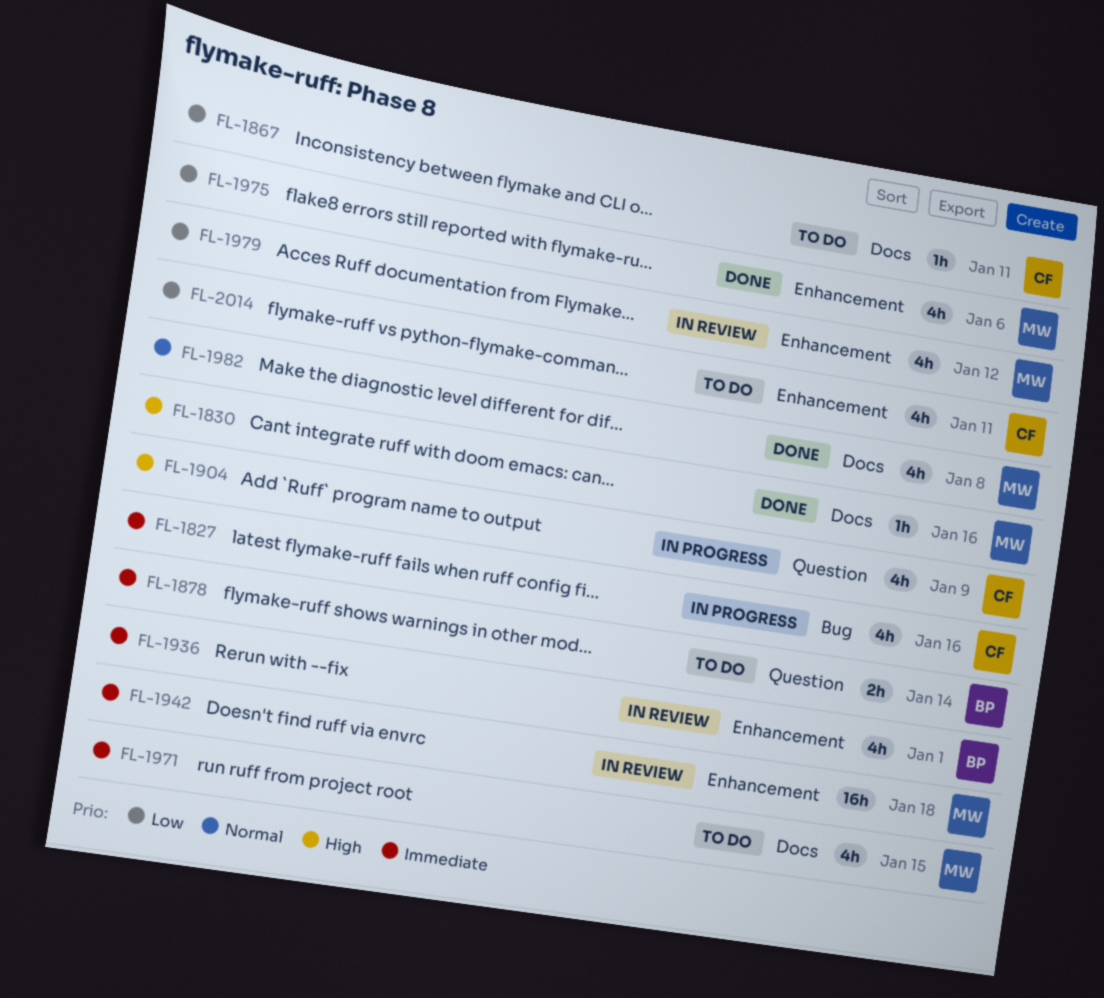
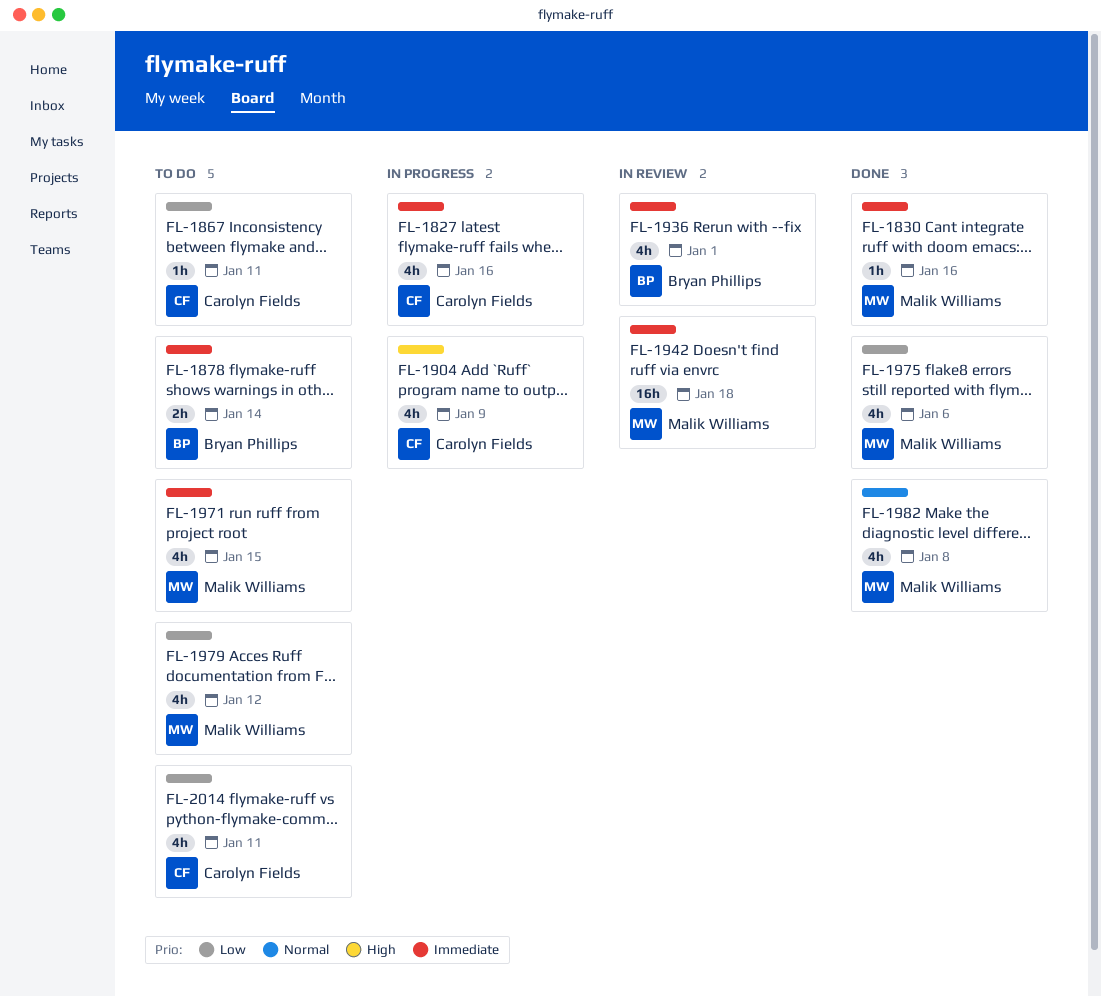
FL-1830, priority: High -> Immediate
FL-1979, status: In review -> To do

